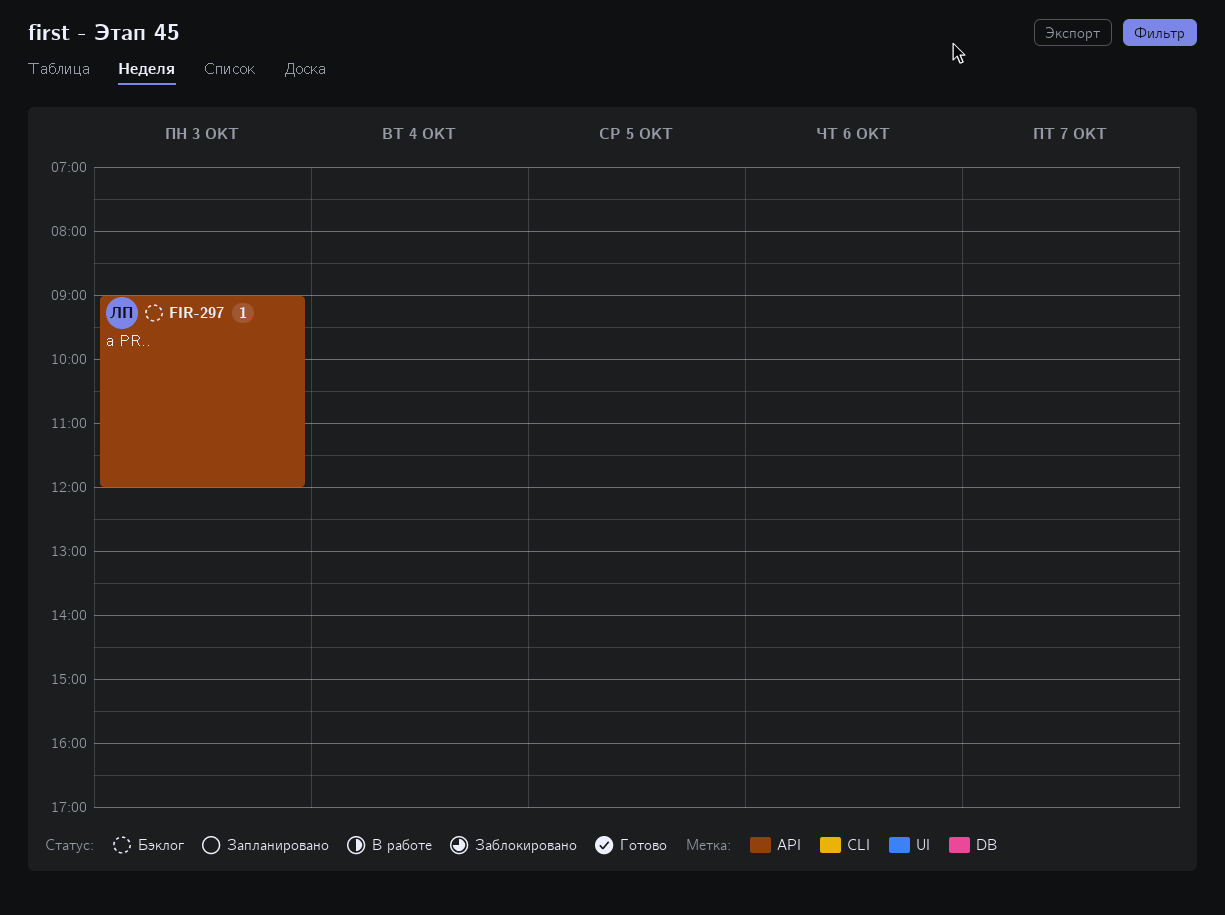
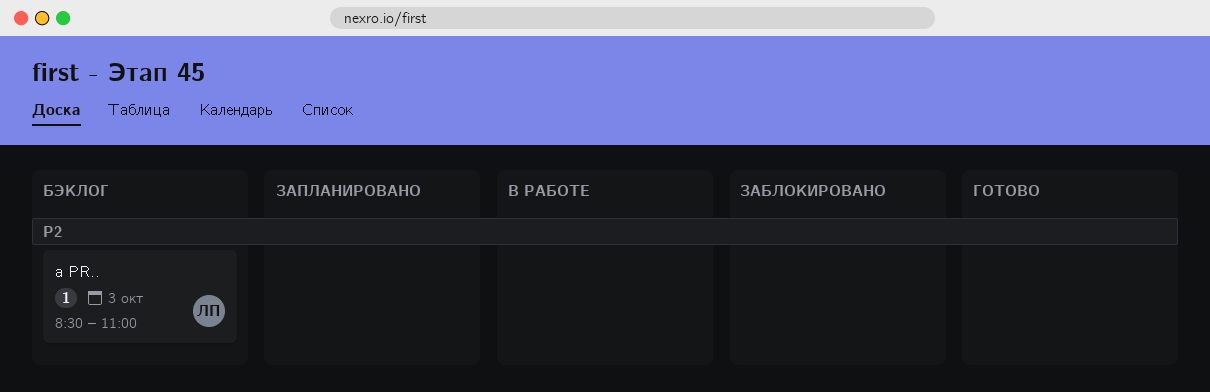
а PR.., begins: 09:00 -> 08:30
а PR.., ends: 12:00 -> 11:00

